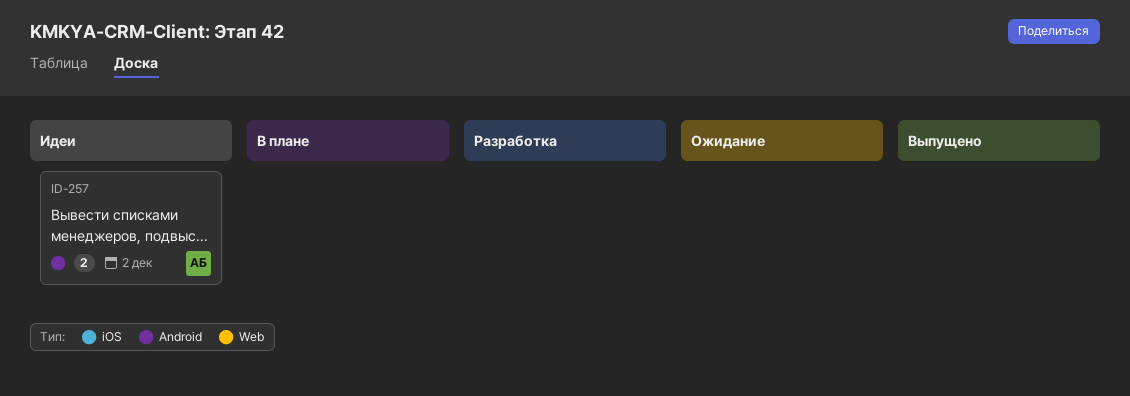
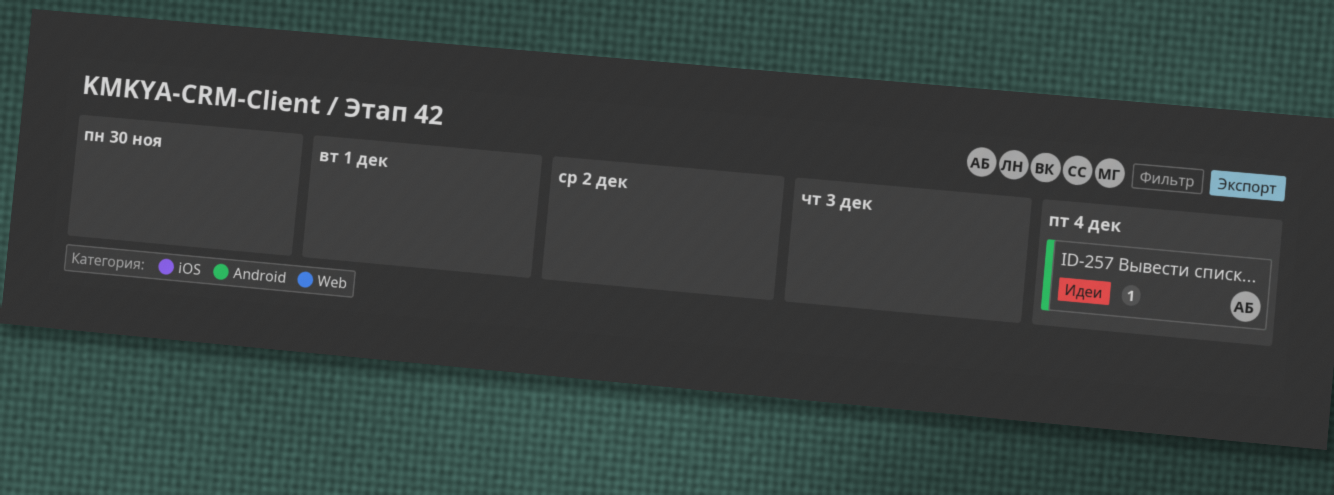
ID-257, estimate: 2 -> 1
ID-257, due: Dec 2 -> Dec 4

